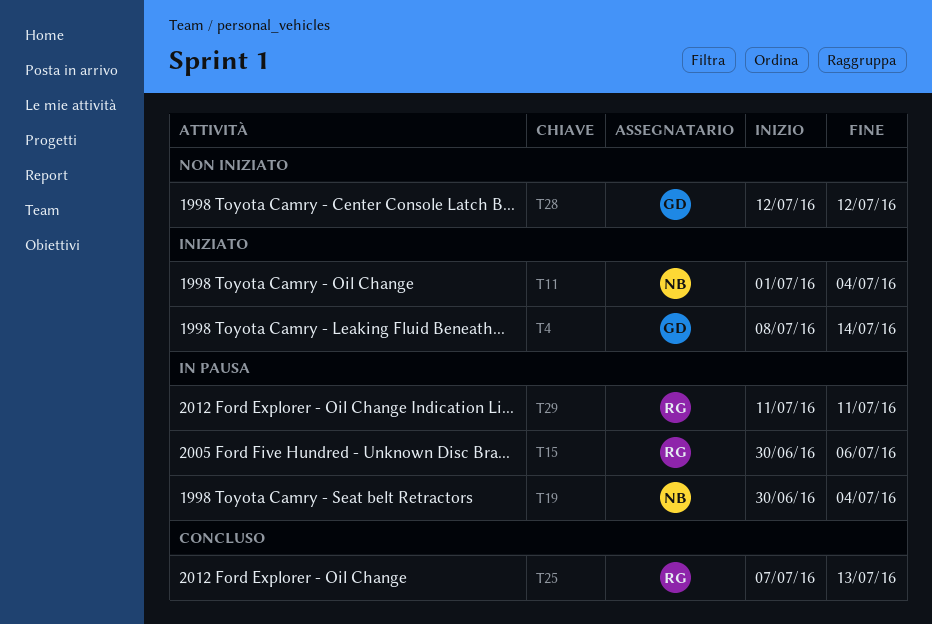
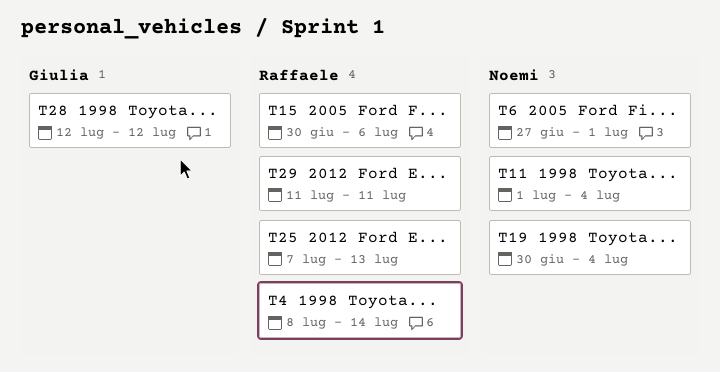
T4, owner: Giulia -> Raffaele
T6: none -> present

